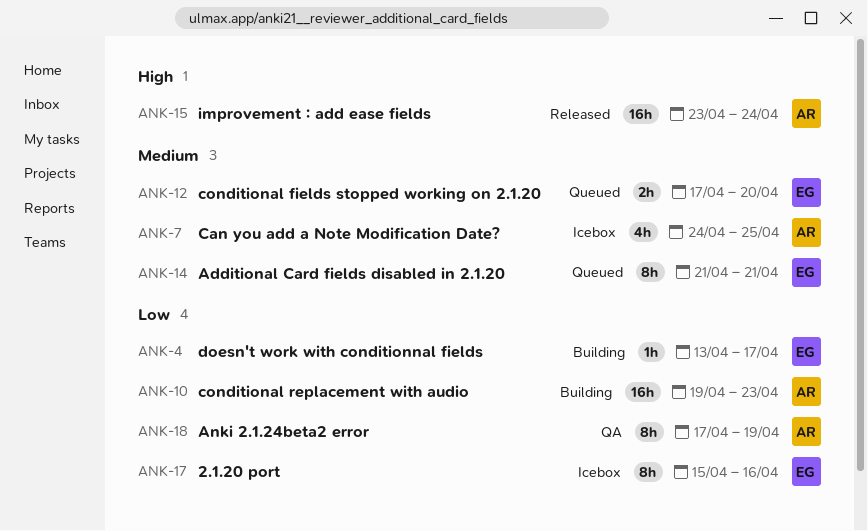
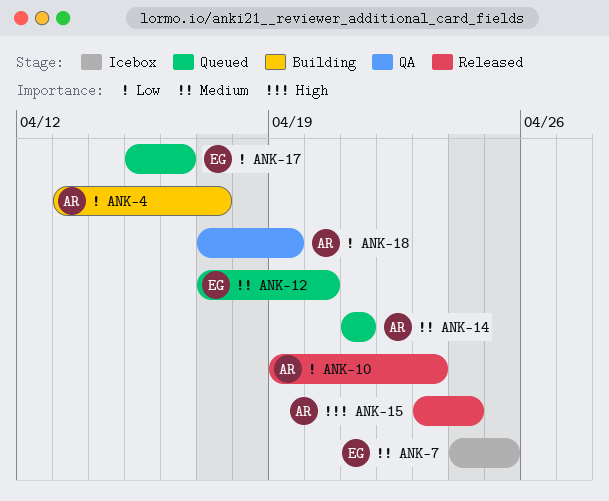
ANK-4, owner: EG -> AR
ANK-7, owner: AR -> EG
ANK-10, status: Building -> Released
ANK-14, owner: EG -> AR
ANK-17, status: Icebox -> Queued

